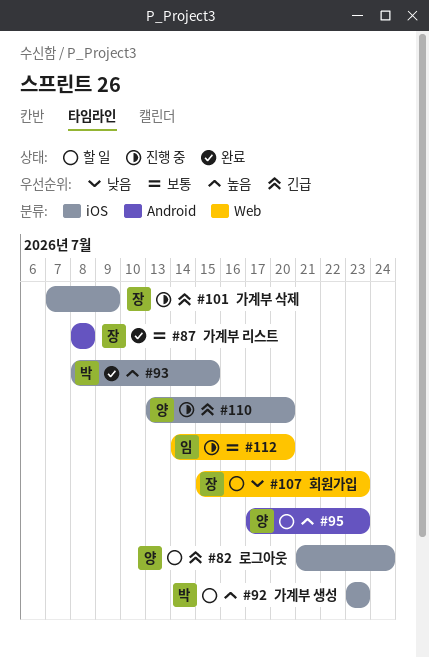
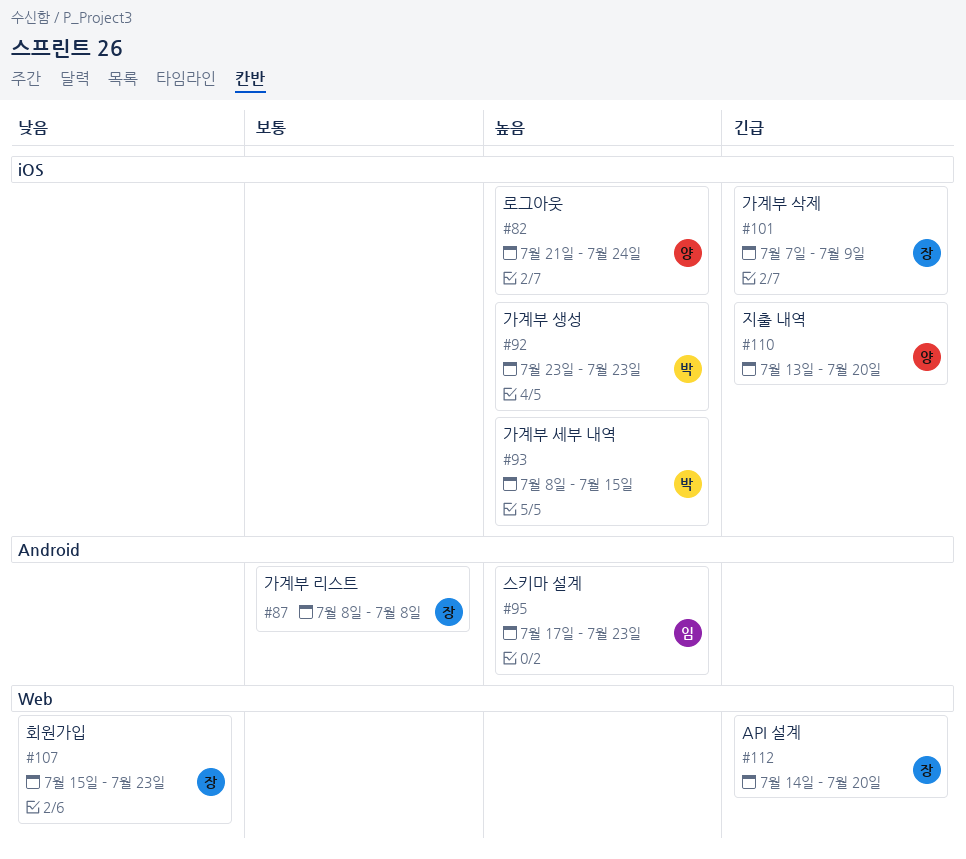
#82, priority: 긴급 -> 높음
#95, owner: 양 -> 임
#112, owner: 임 -> 장
#112, priority: 보통 -> 긴급

